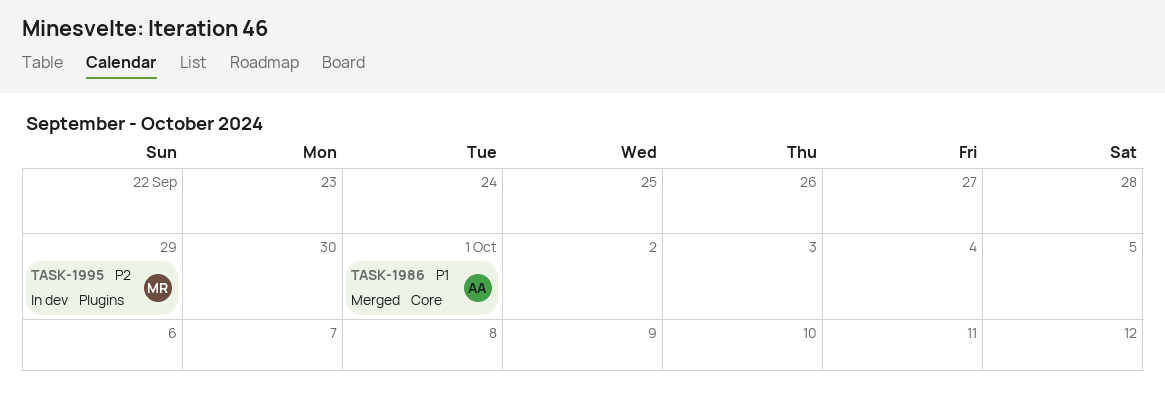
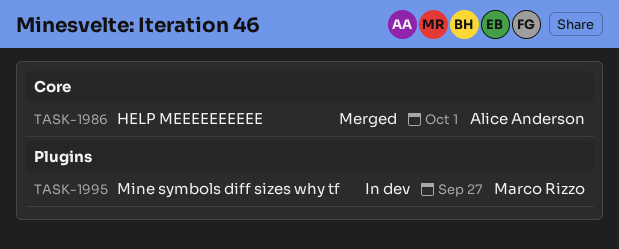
TASK-1995, due: Sep 29 -> Sep 27

